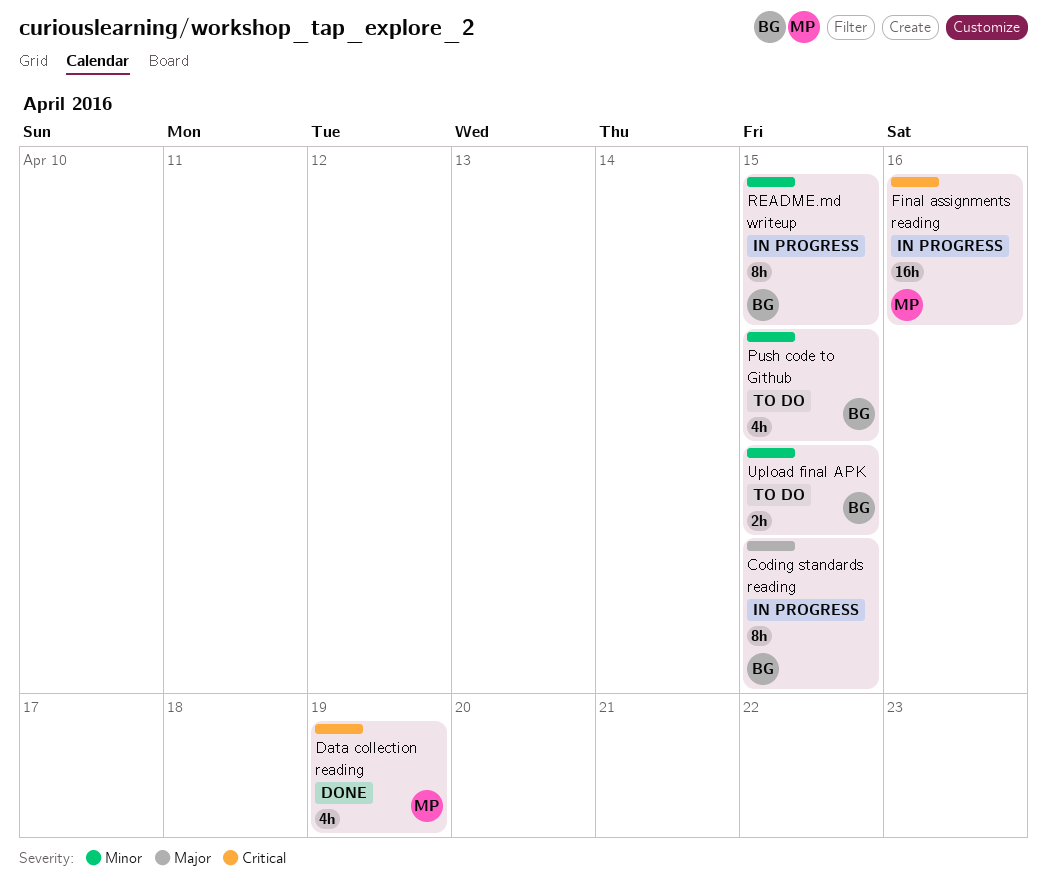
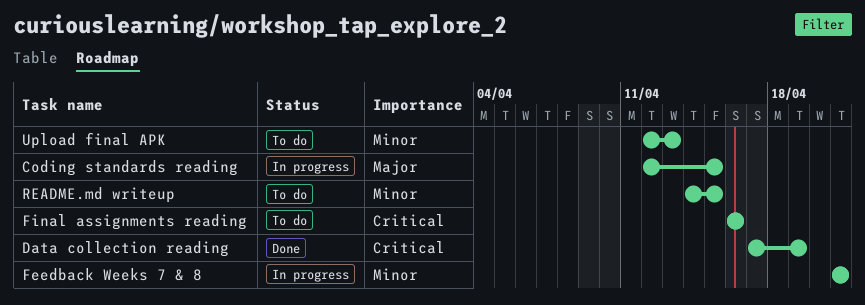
Feedback Weeks 7 & 8: none -> present
Final assignments reading, status: In progress -> To do
Push code to Github: present -> none
README.md writeup, status: In progress -> To do
Upload final APK, due: Apr 15 -> Apr 13

